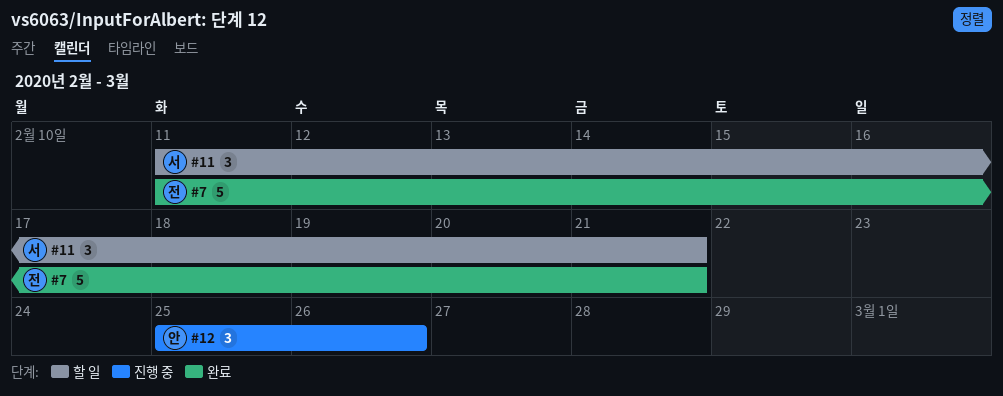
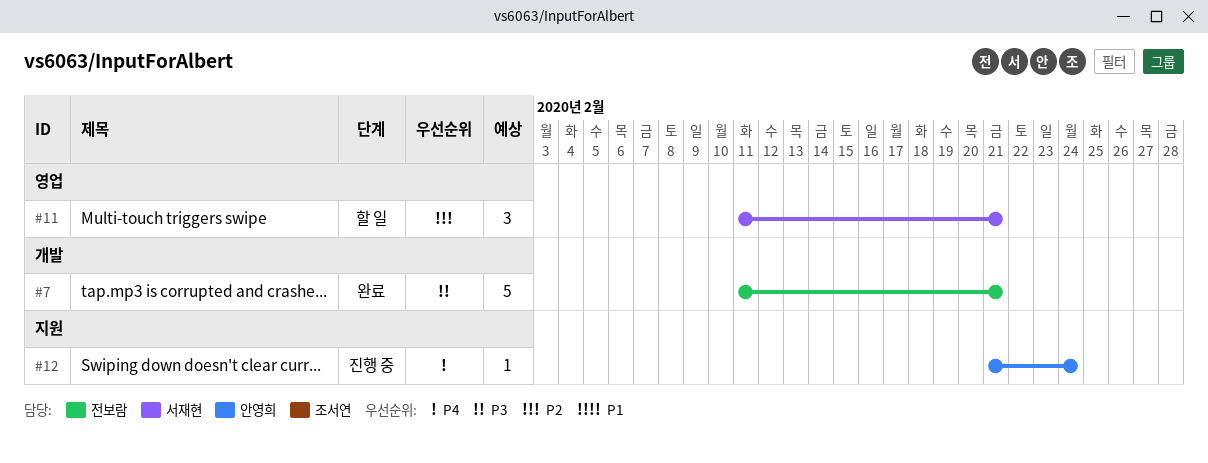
#12, estimate: 3 -> 1
#12, start: Feb 25 -> Feb 21
#12, due: Feb 26 -> Feb 24

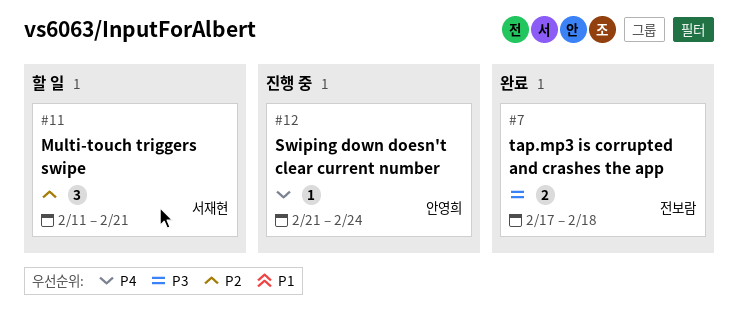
#7, estimate: 5 -> 2
#7, start: Feb 11 -> Feb 17
#7, due: Feb 21 -> Feb 18

